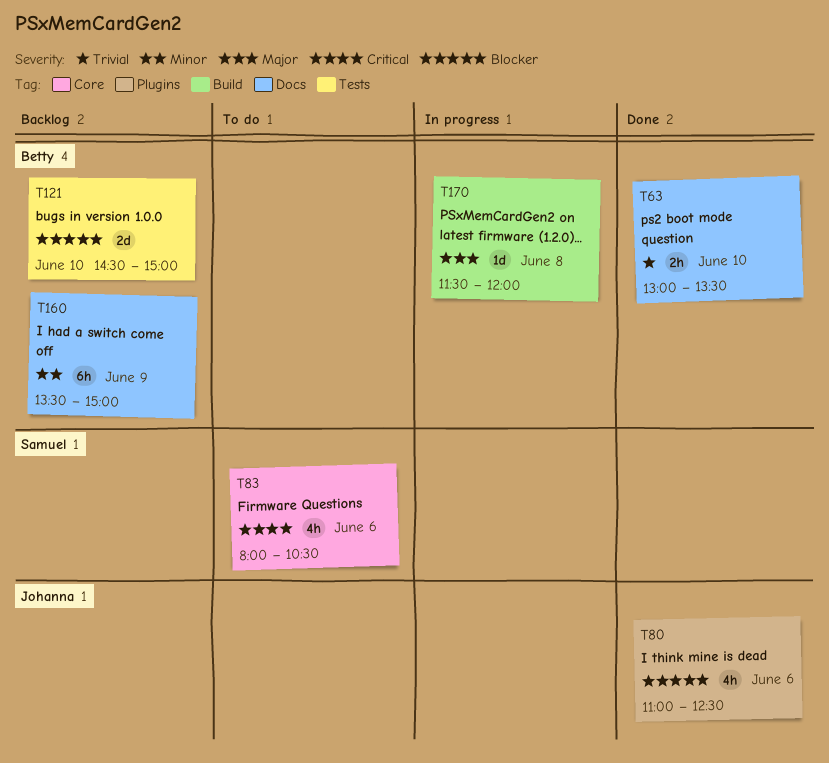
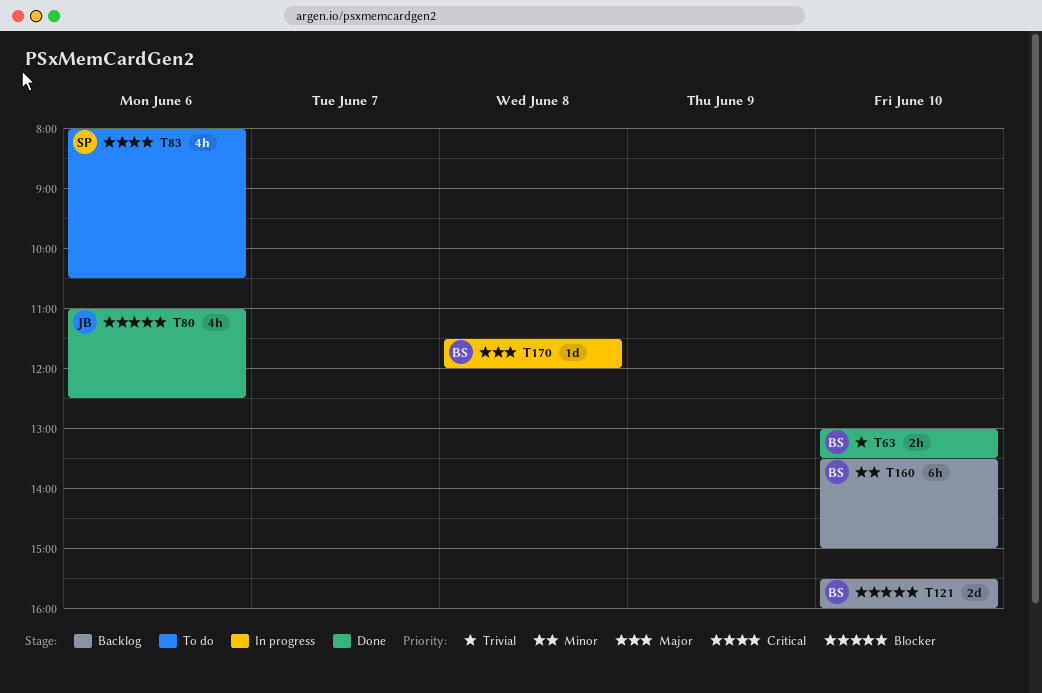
T121, begins: 14:30 -> 15:30
T121, ends: 15:00 -> 16:00
T160, day: Jun 9 -> Jun 10

